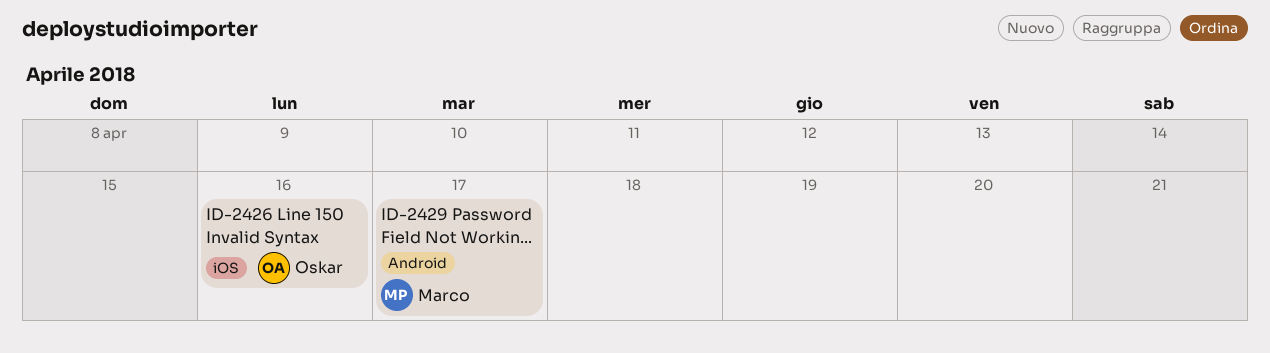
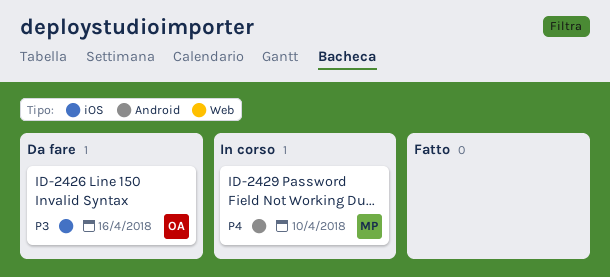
ID-2429, due: Apr 17 -> Apr 10

